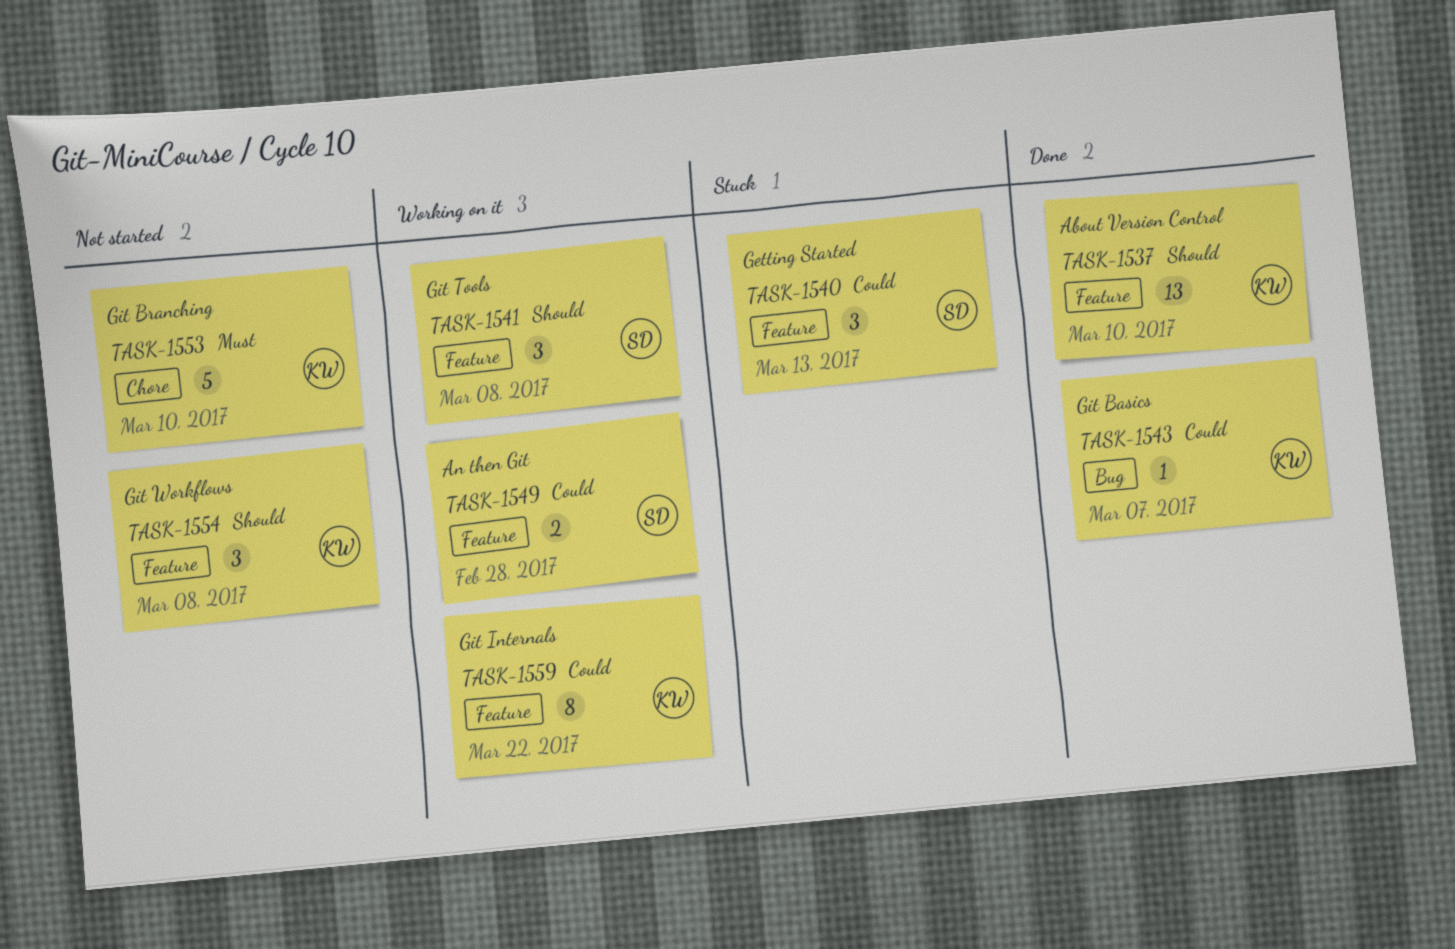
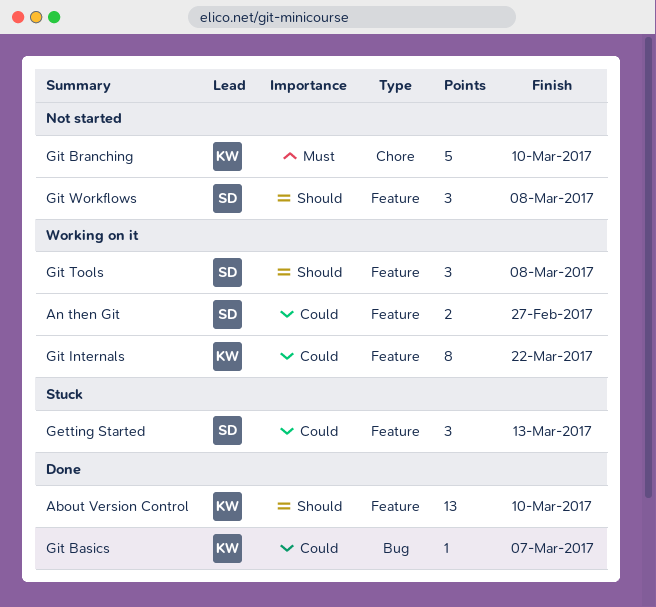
An then Git, due: Feb 28 -> Feb 27
Git Workflows, owner: KW -> SD

